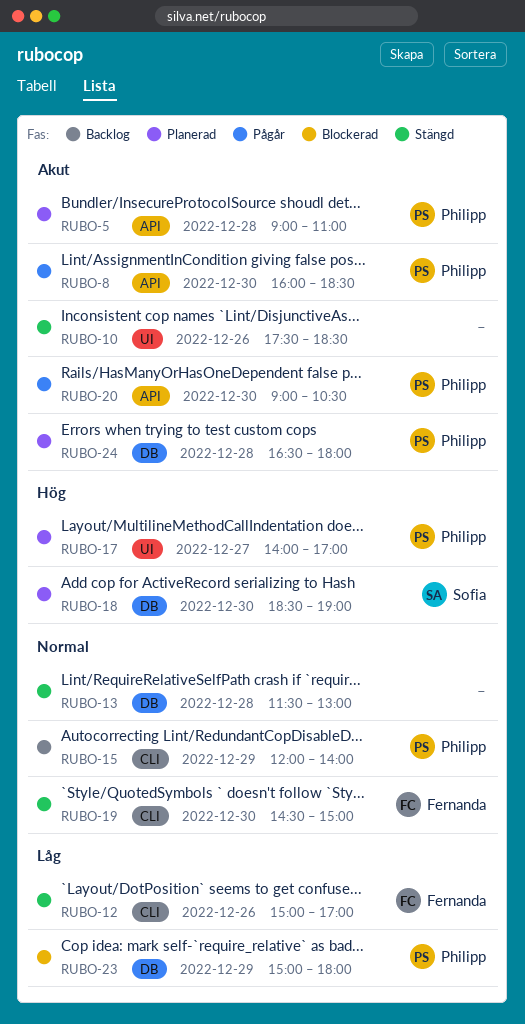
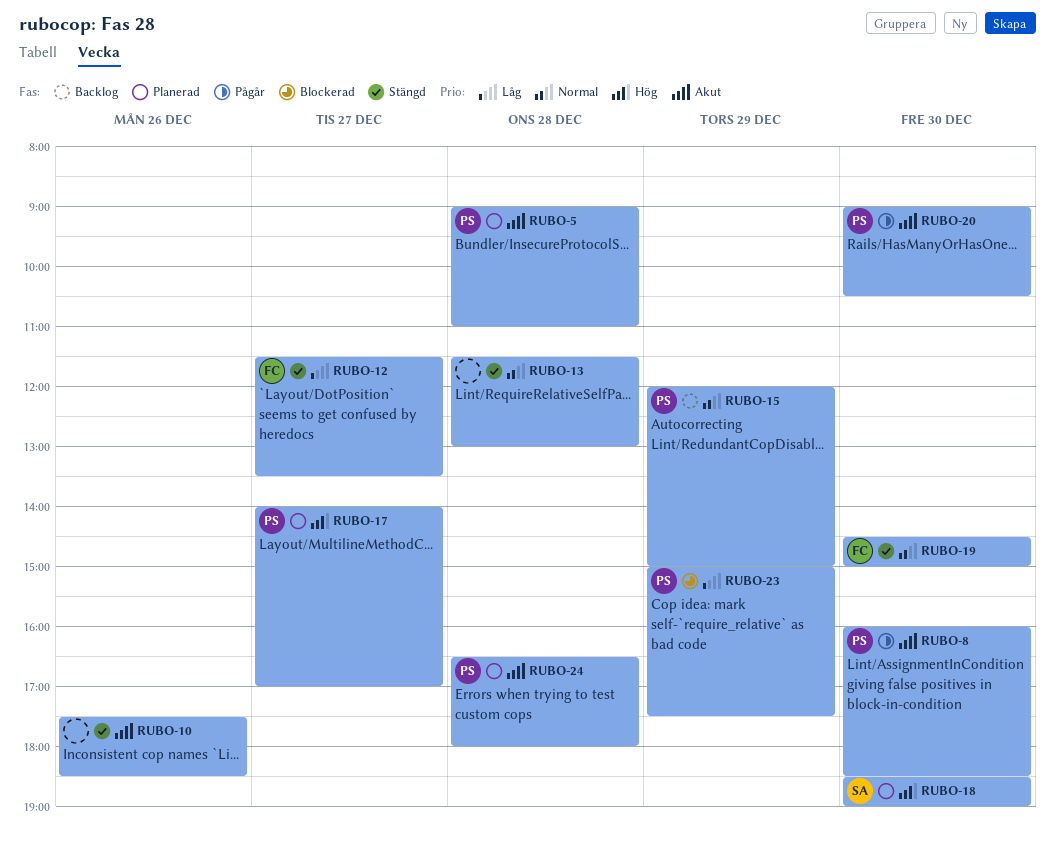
RUBO-12, day: Dec 26 -> Dec 27
RUBO-12, begins: 15:00 -> 11:30
RUBO-12, ends: 17:00 -> 13:30
RUBO-15, ends: 14:00 -> 15:00
RUBO-23, ends: 18:00 -> 17:30

